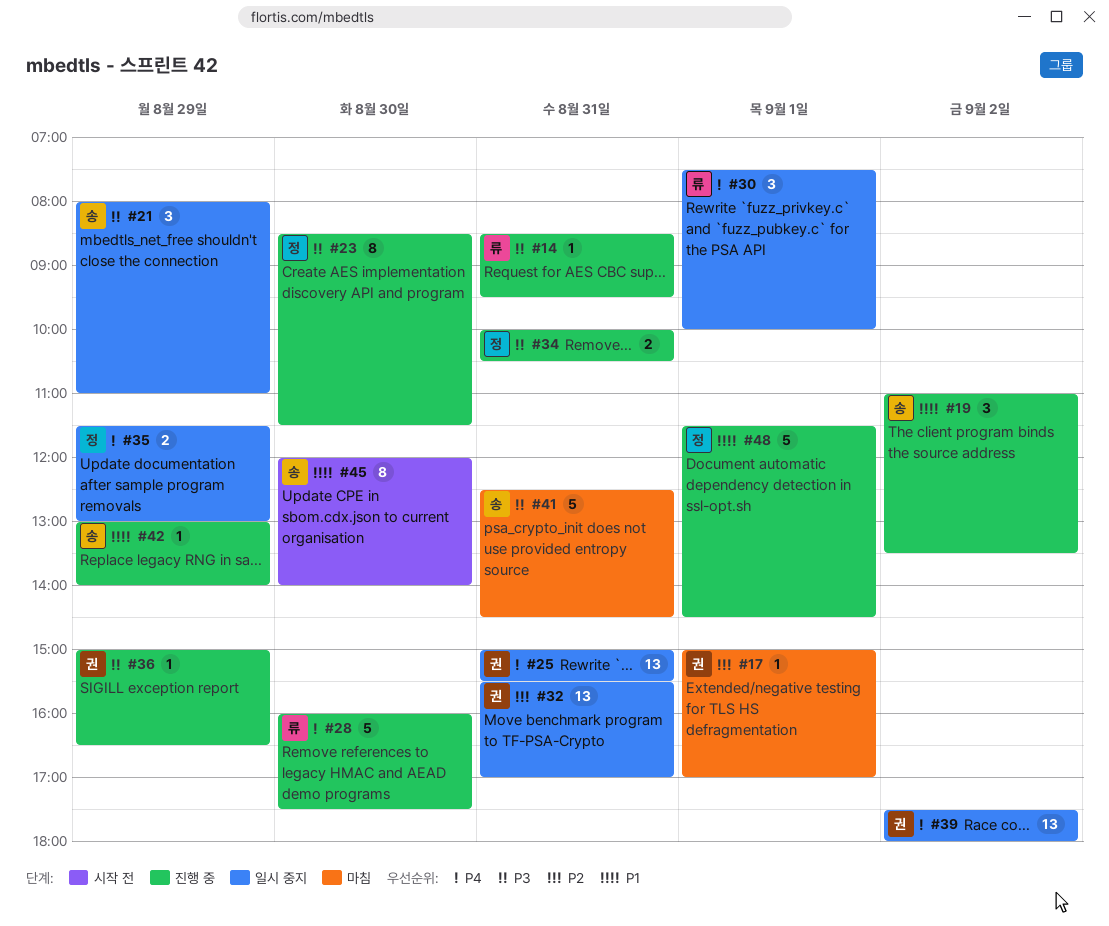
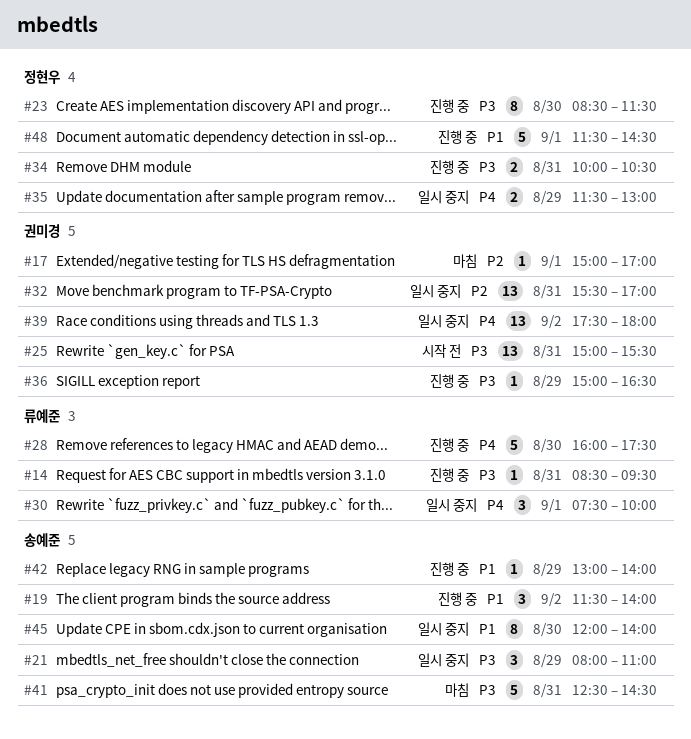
#19, begins: 11:00 -> 11:30
#19, ends: 13:30 -> 14:00
#25, status: 일시 중지 -> 시작 전
#25, priority: P4 -> P3
#45, status: 시작 전 -> 일시 중지

